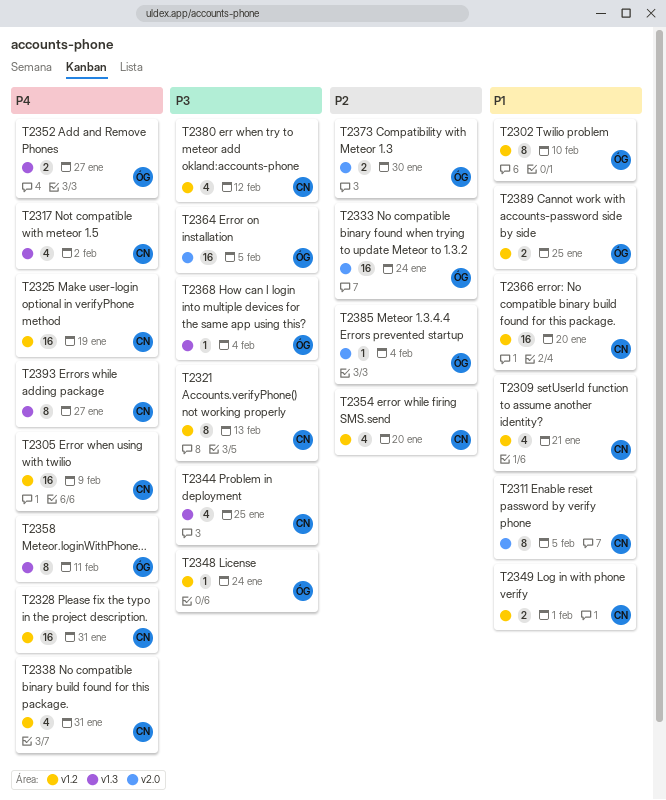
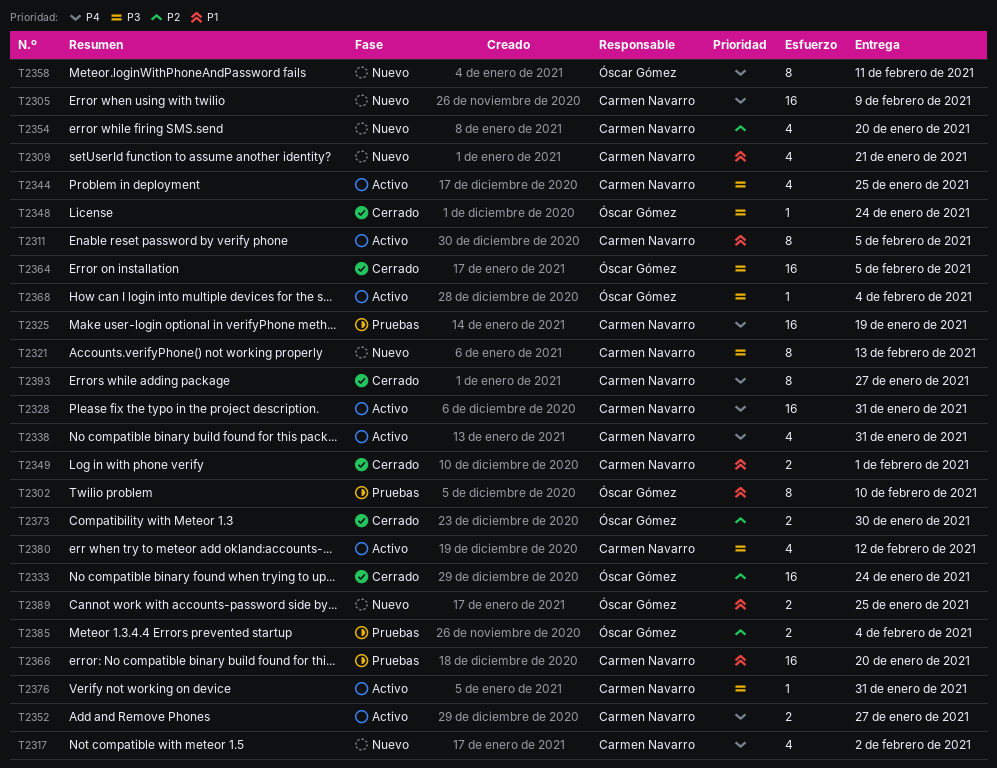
T2352, owner: Óscar Gómez -> Carmen Navarro
T2376: none -> present
T2385, estimate: 1 -> 2

